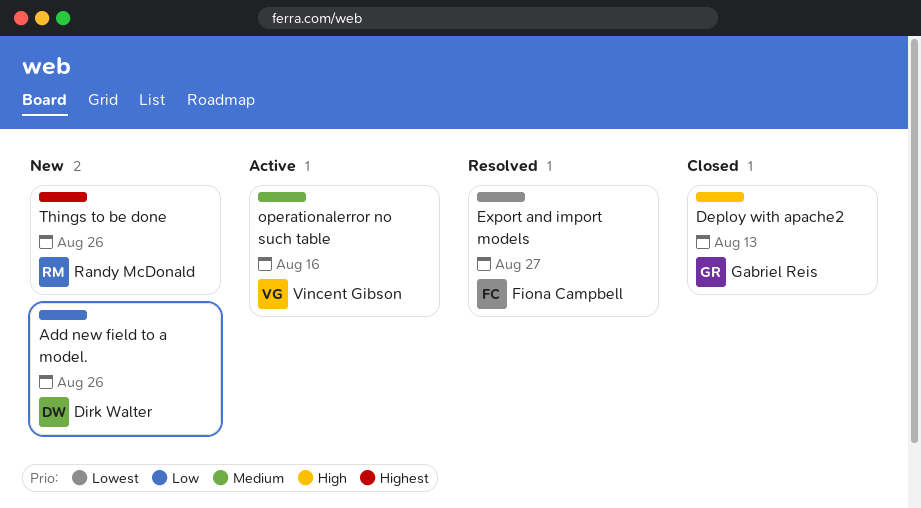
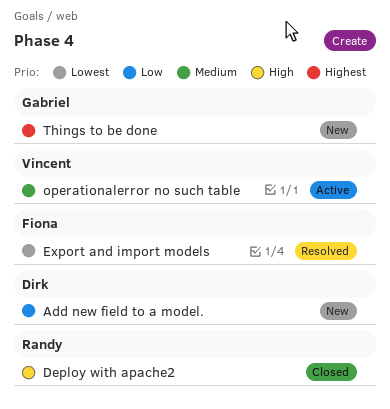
Deploy with apache2, owner: Gabriel Reis -> Randy McDonald
Things to be done, owner: Randy McDonald -> Gabriel Reis

